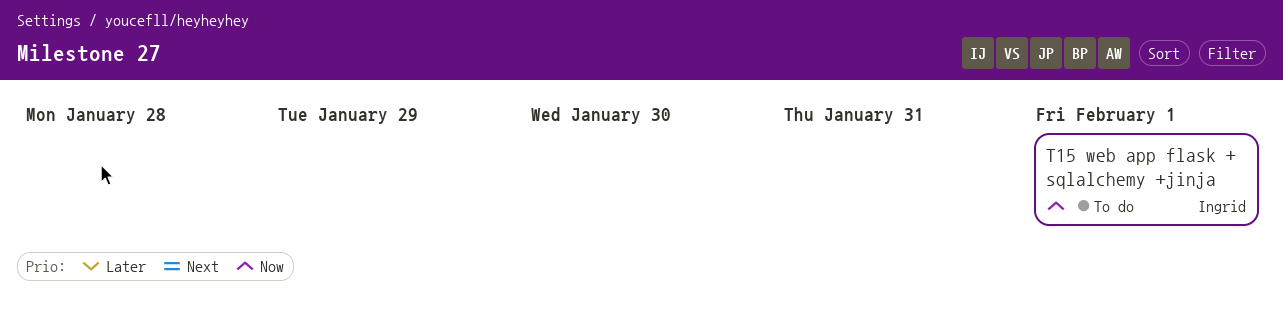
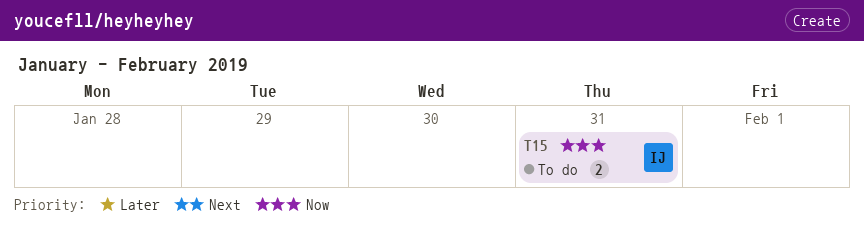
T15, due: Feb 1 -> Jan 31

